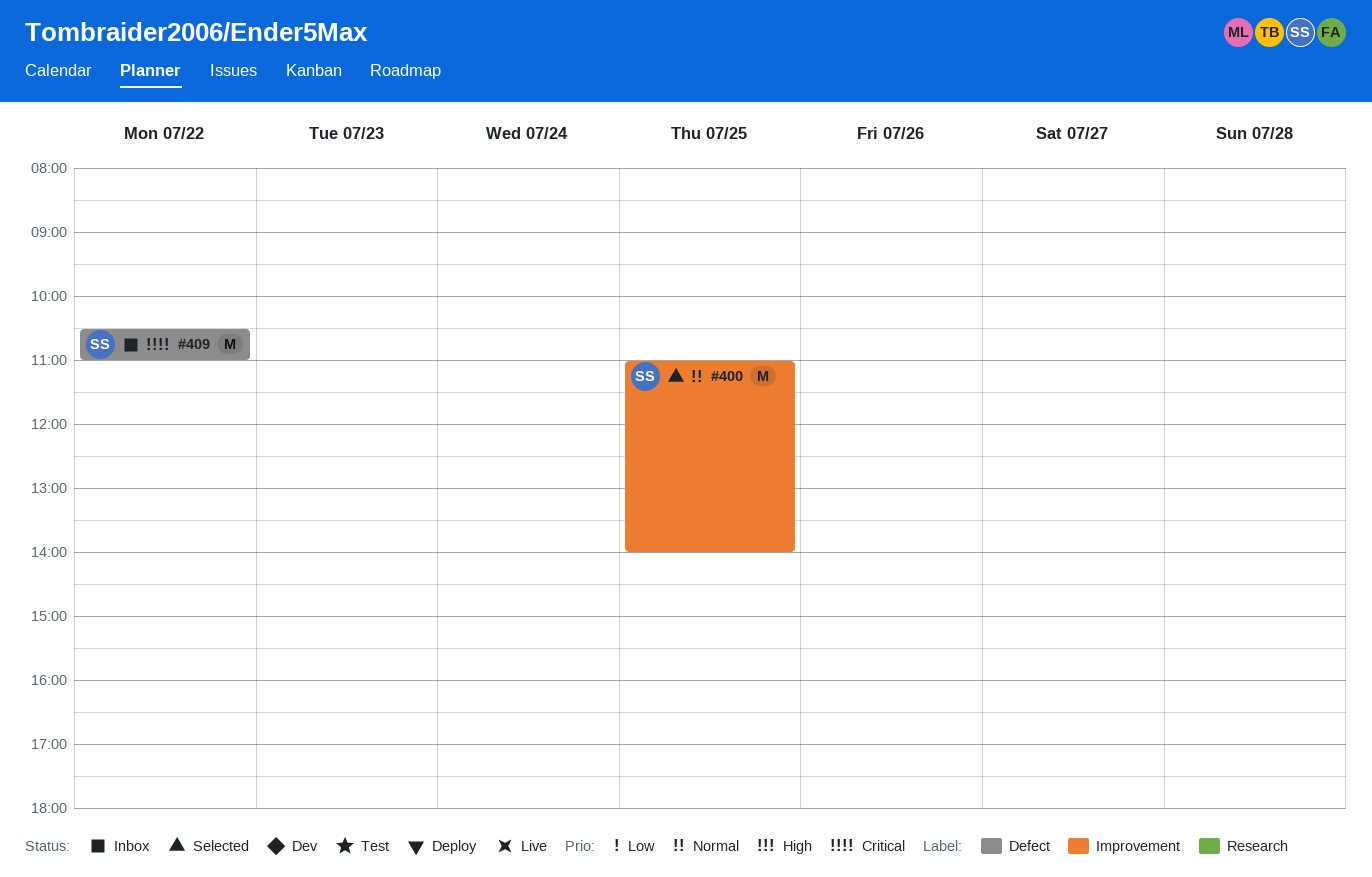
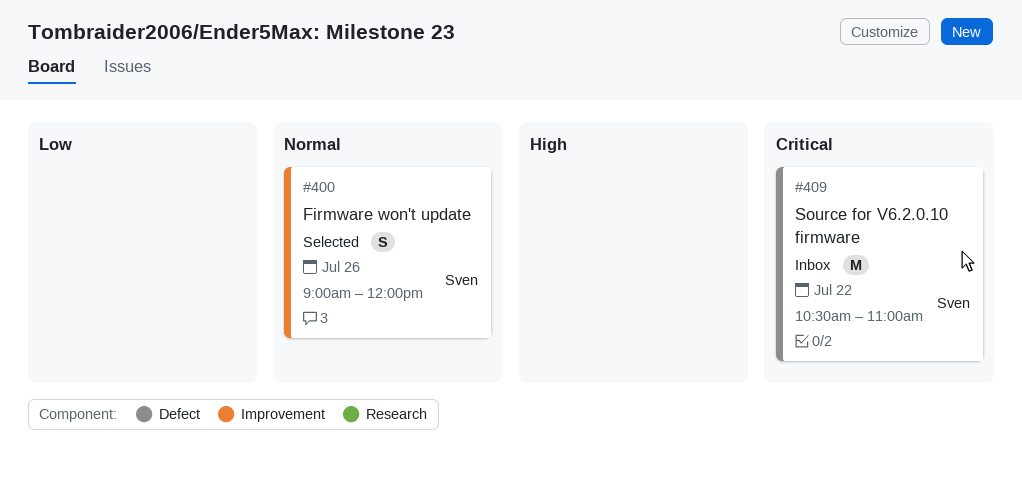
#400, estimate: M -> S
#400, day: Jul 25 -> Jul 26
#400, begins: 11:00 -> 09:00
#400, ends: 14:00 -> 12:00

